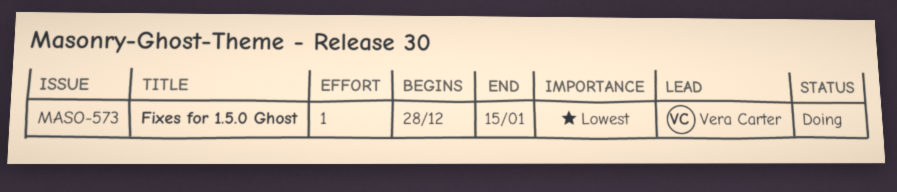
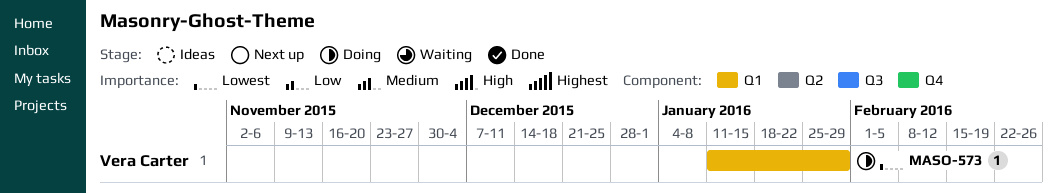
MASO-573, start: Dec 28 -> Jan 11
MASO-573, due: Jan 15 -> Jan 29

